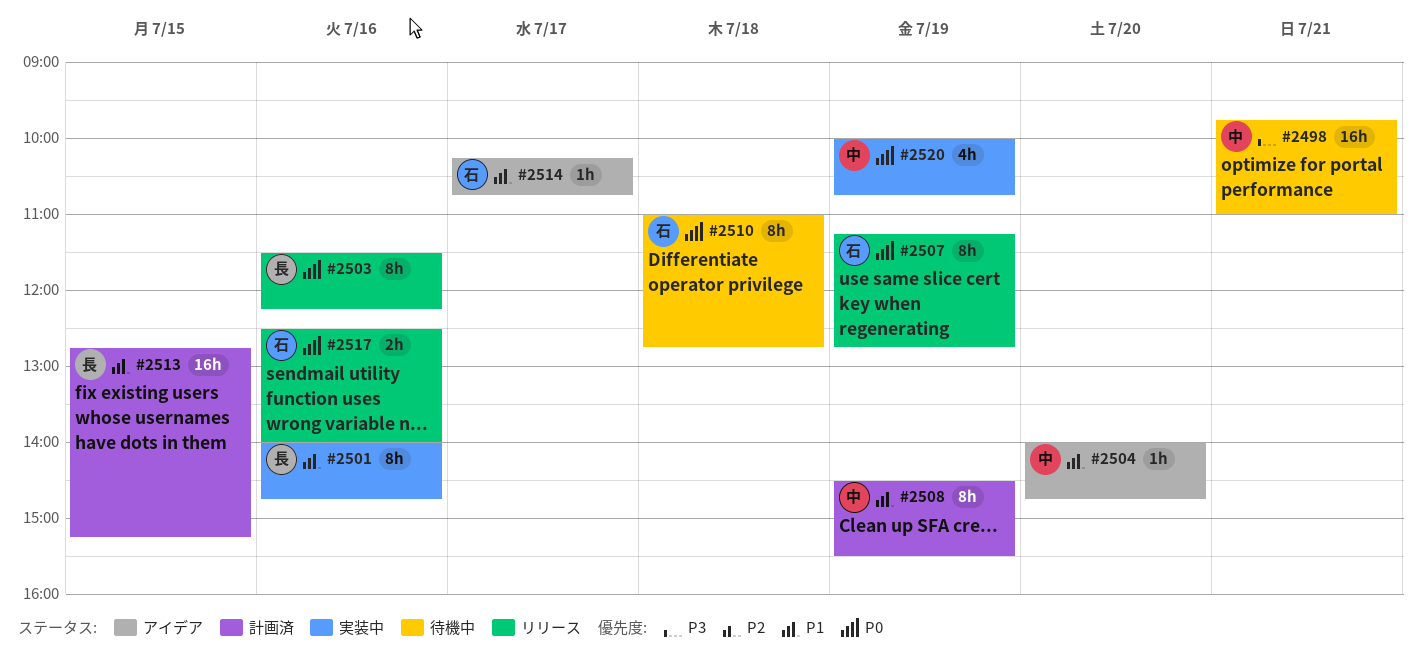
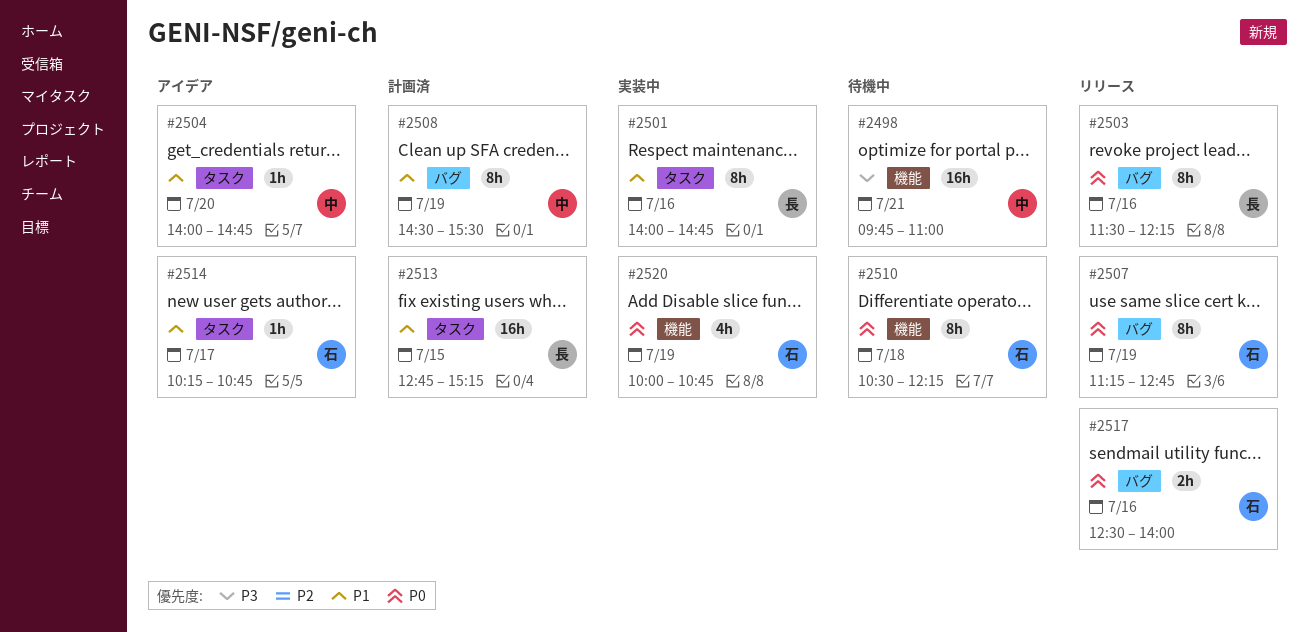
#2510, begins: 11:00 -> 10:30
#2510, ends: 12:45 -> 12:15
#2520, owner: 中 -> 石

